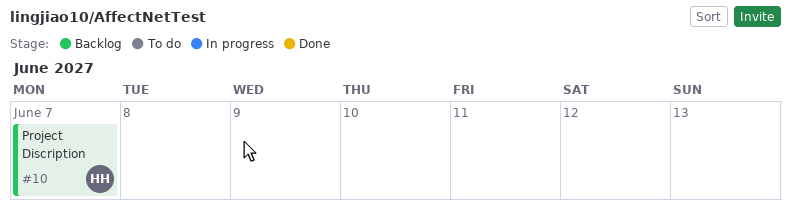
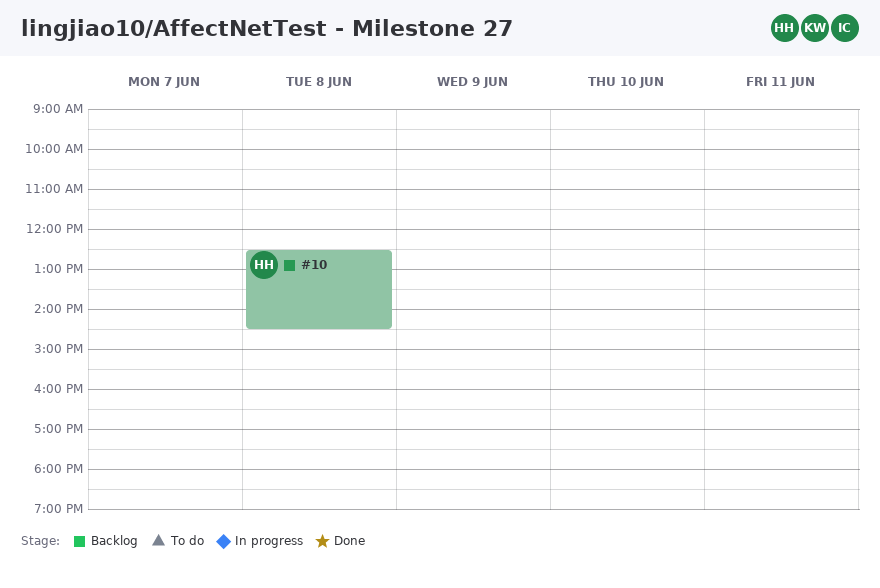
#10, day: Jun 7 -> Jun 8

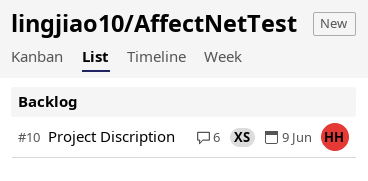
#10, day: Jun 8 -> Jun 9

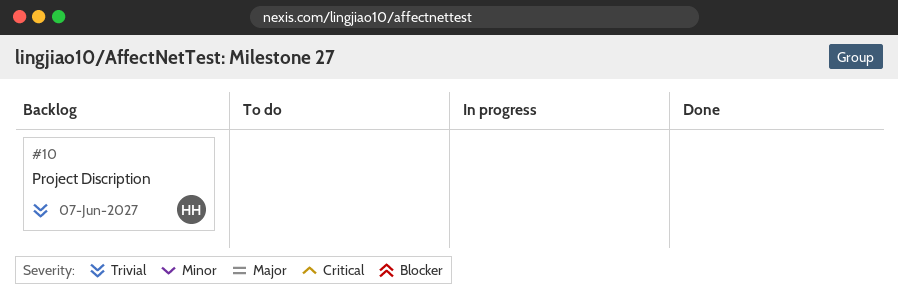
#10, day: Jun 9 -> Jun 7

